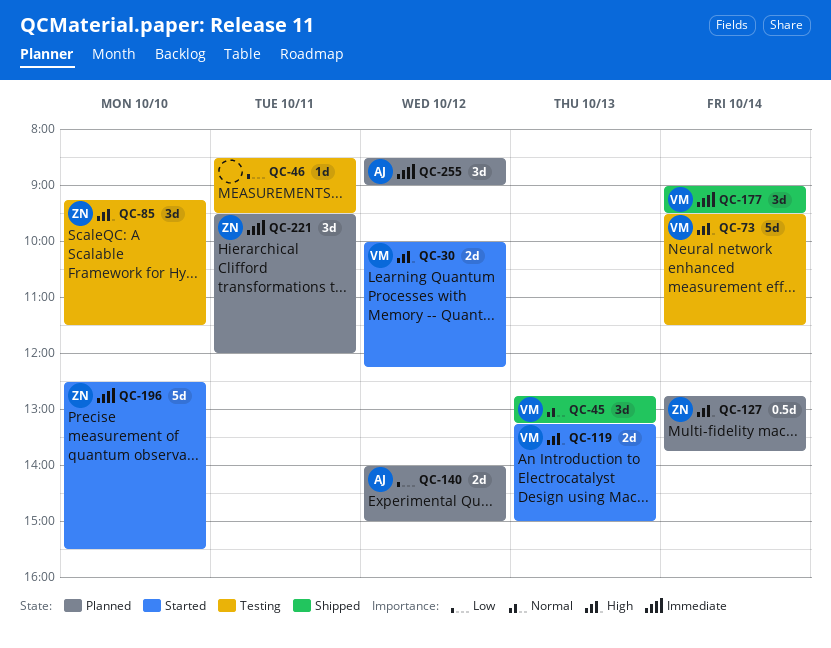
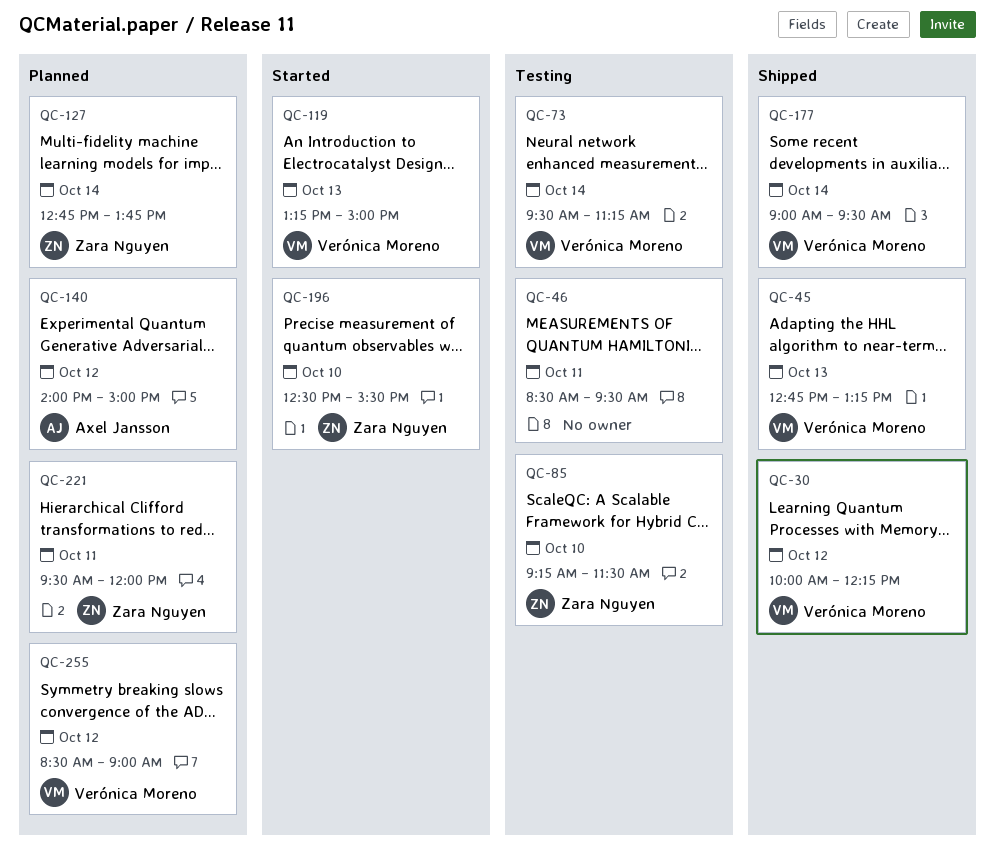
QC-30, status: Started -> Shipped
QC-73, ends: 11:30 -> 11:15
QC-255, owner: Axel Jansson -> Verónica Moreno

